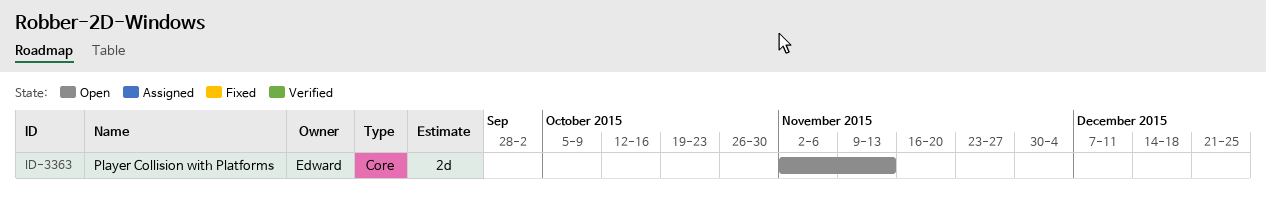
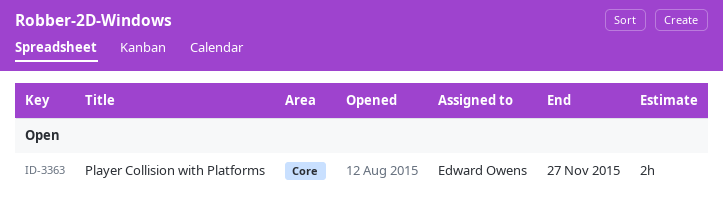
ID-3363, estimate: 2d -> 2h
ID-3363, due: Nov 13 -> Nov 27

